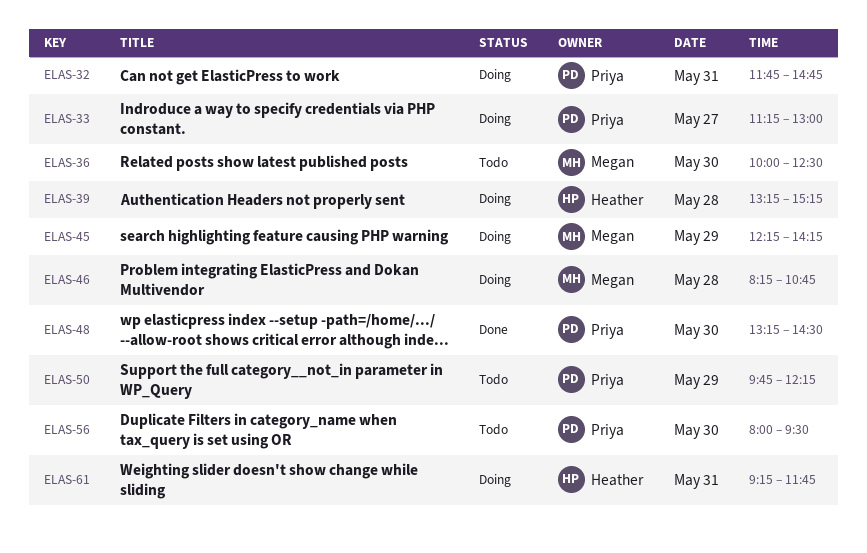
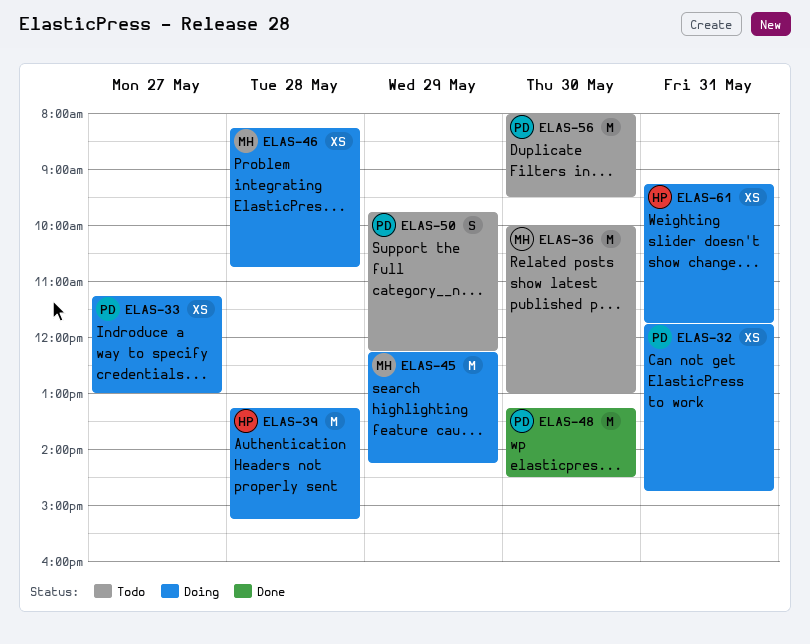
ELAS-36, ends: 12:30 -> 13:00

